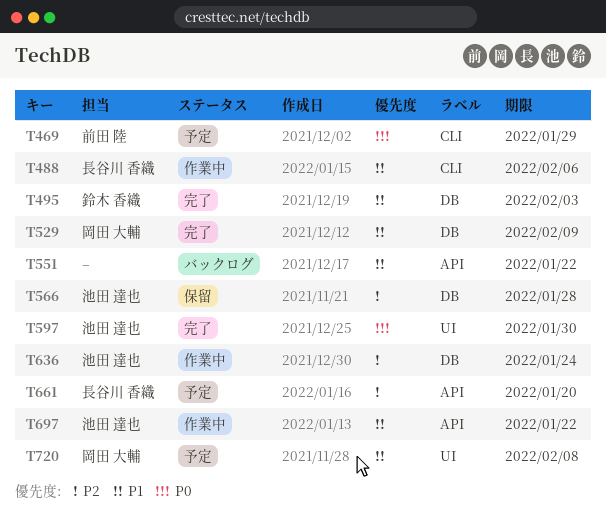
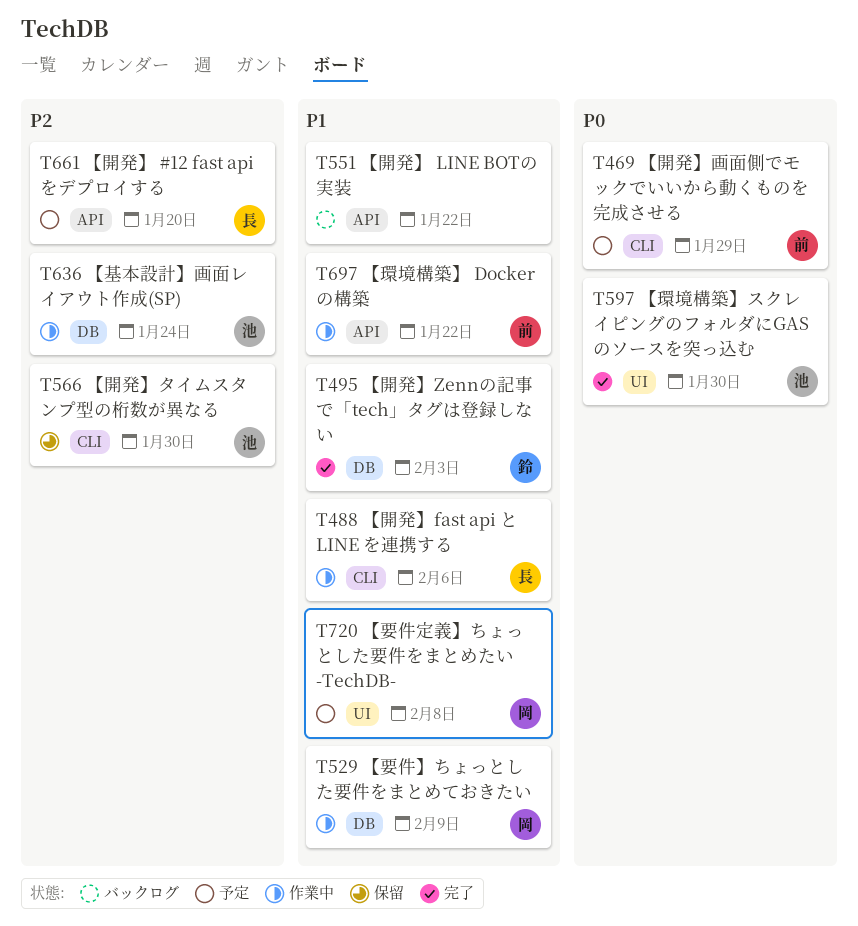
T529, status: 完了 -> 作業中
T566, label: DB -> CLI
T566, due: Jan 28 -> Jan 30
T697, owner: 池田 達也 -> 前田 陸

